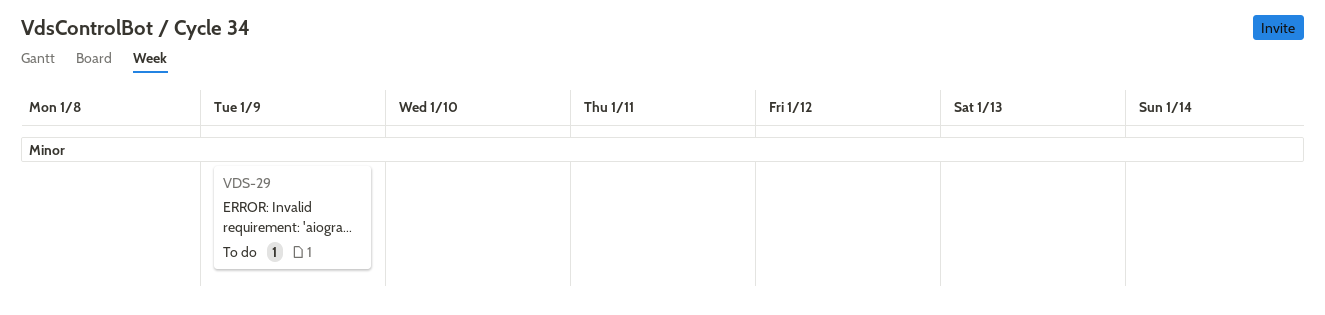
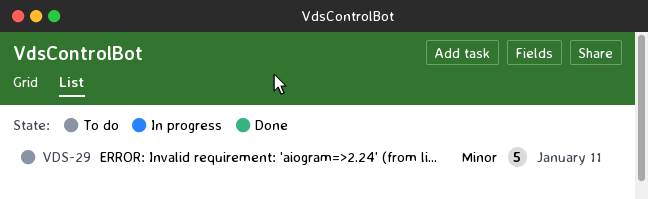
VDS-29, estimate: 1 -> 5
VDS-29, due: Jan 9 -> Jan 11

